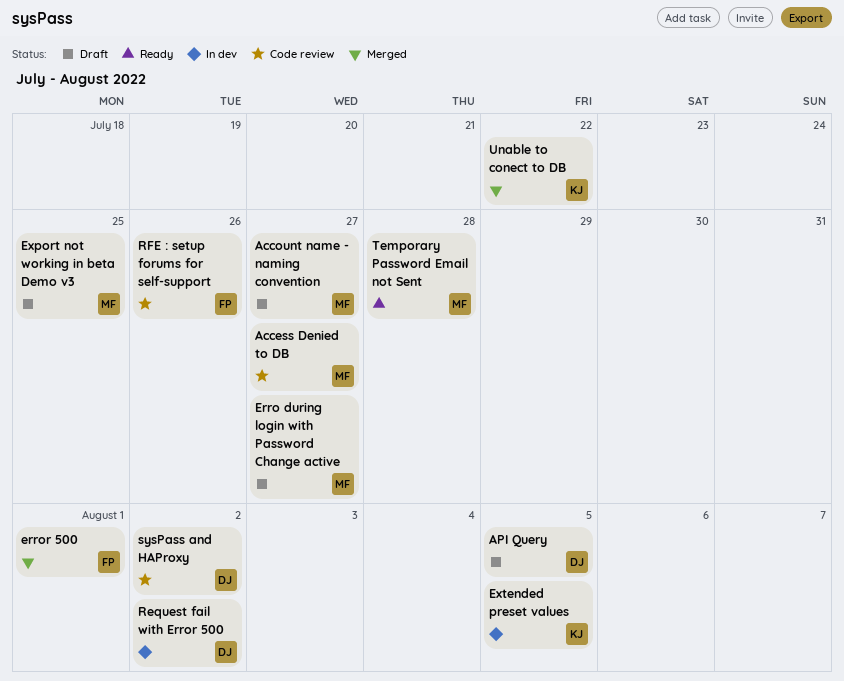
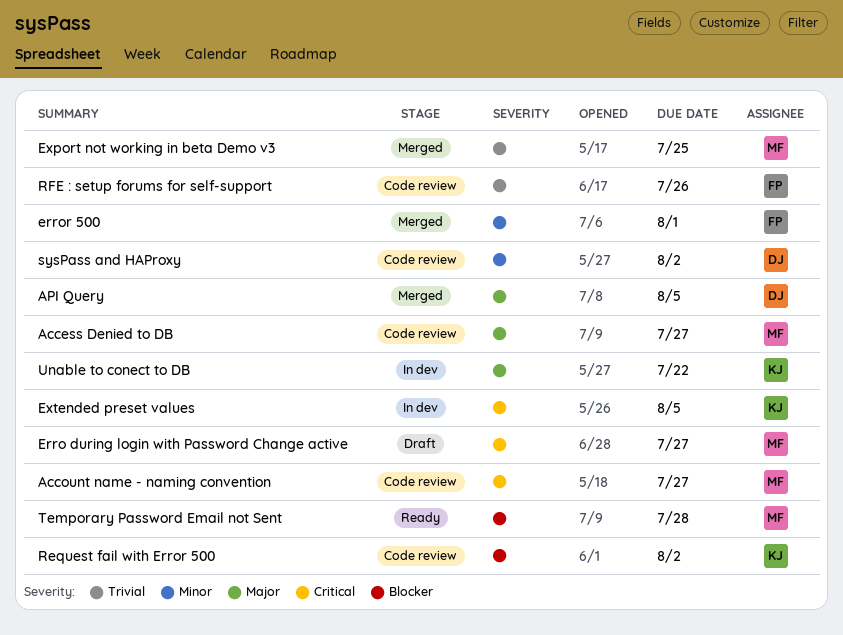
Account name - naming convention, status: Draft -> Code review
API Query, status: Draft -> Merged
Export not working in beta Demo v3, status: Draft -> Merged
Request fail with Error 500, status: In dev -> Code review
Request fail with Error 500, owner: DJ -> KJ
Unable to conect to DB, status: Merged -> In dev

